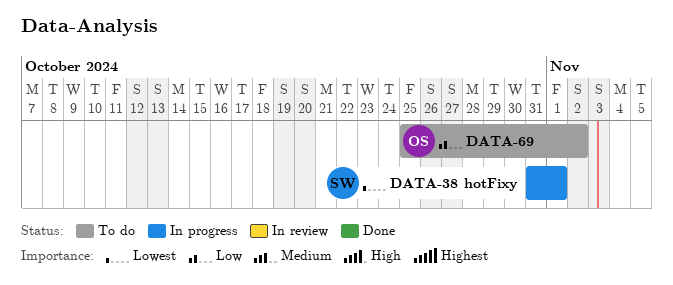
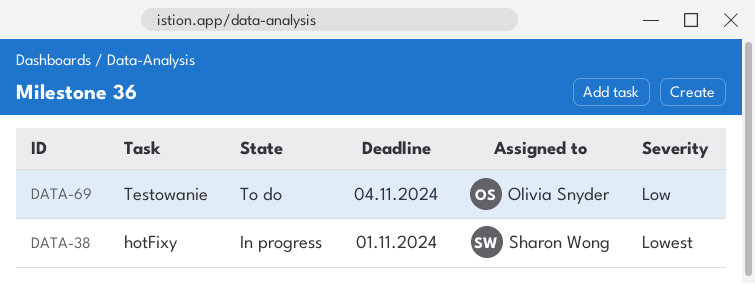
DATA-69, due: Nov 2 -> Nov 4

